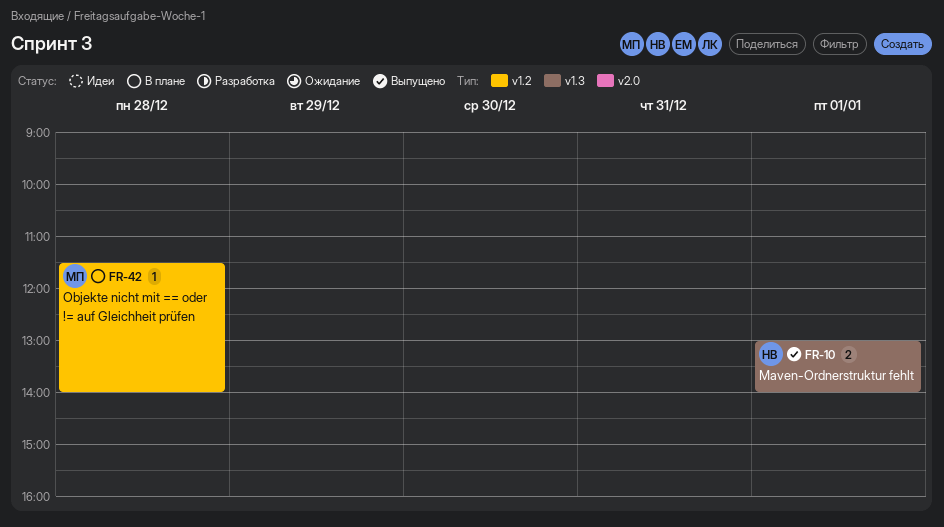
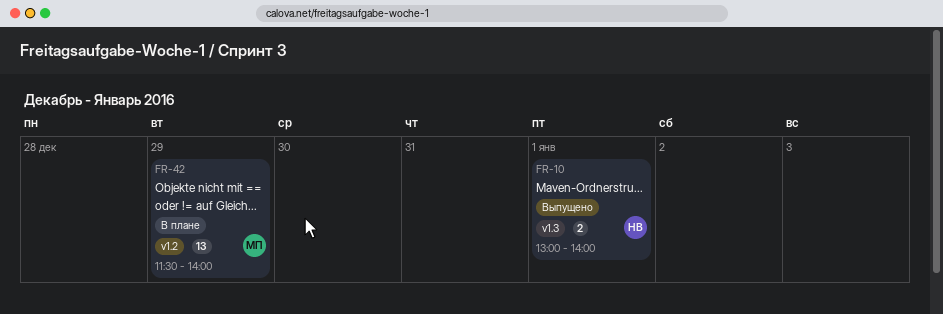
FR-42, estimate: 1 -> 13
FR-42, day: Dec 28 -> Dec 29

